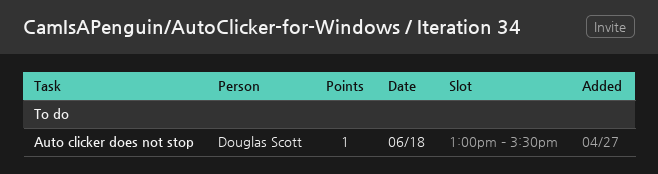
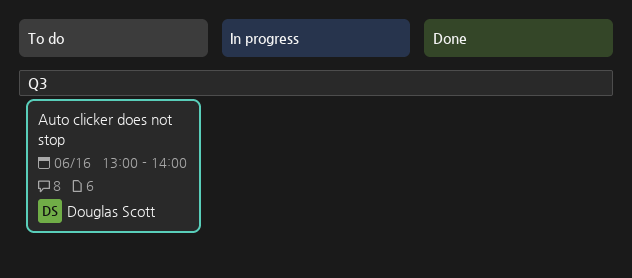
Auto clicker does not stop, day: Jun 18 -> Jun 16
Auto clicker does not stop, ends: 15:30 -> 14:00

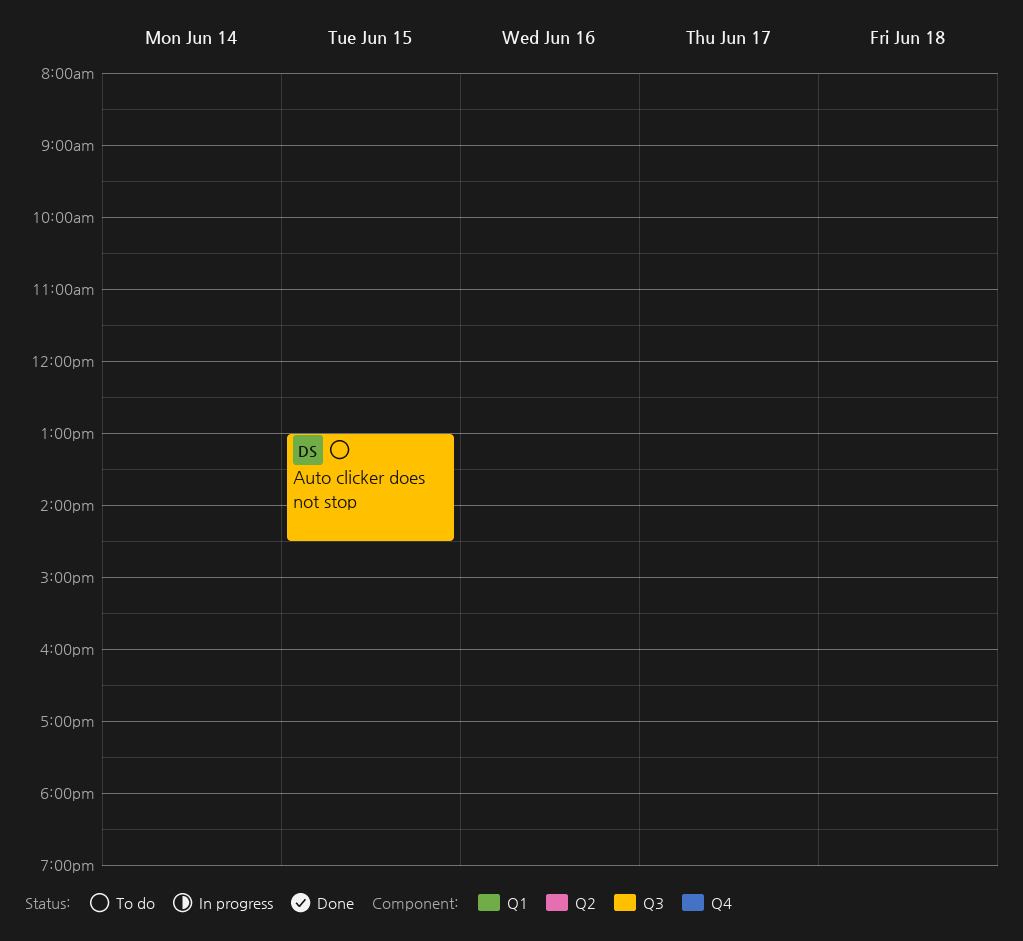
Auto clicker does not stop, day: Jun 16 -> Jun 15
Auto clicker does not stop, ends: 14:00 -> 14:30

